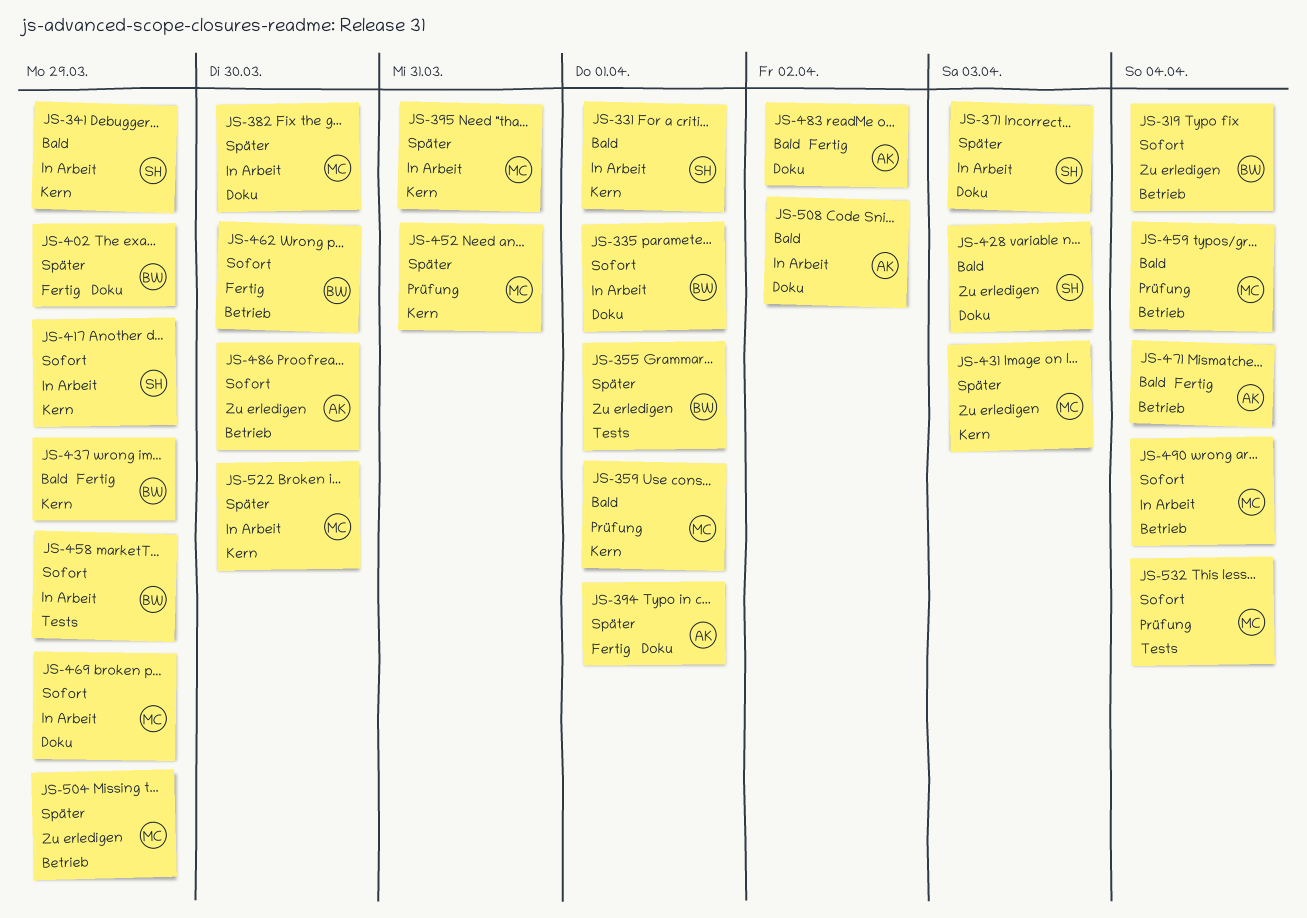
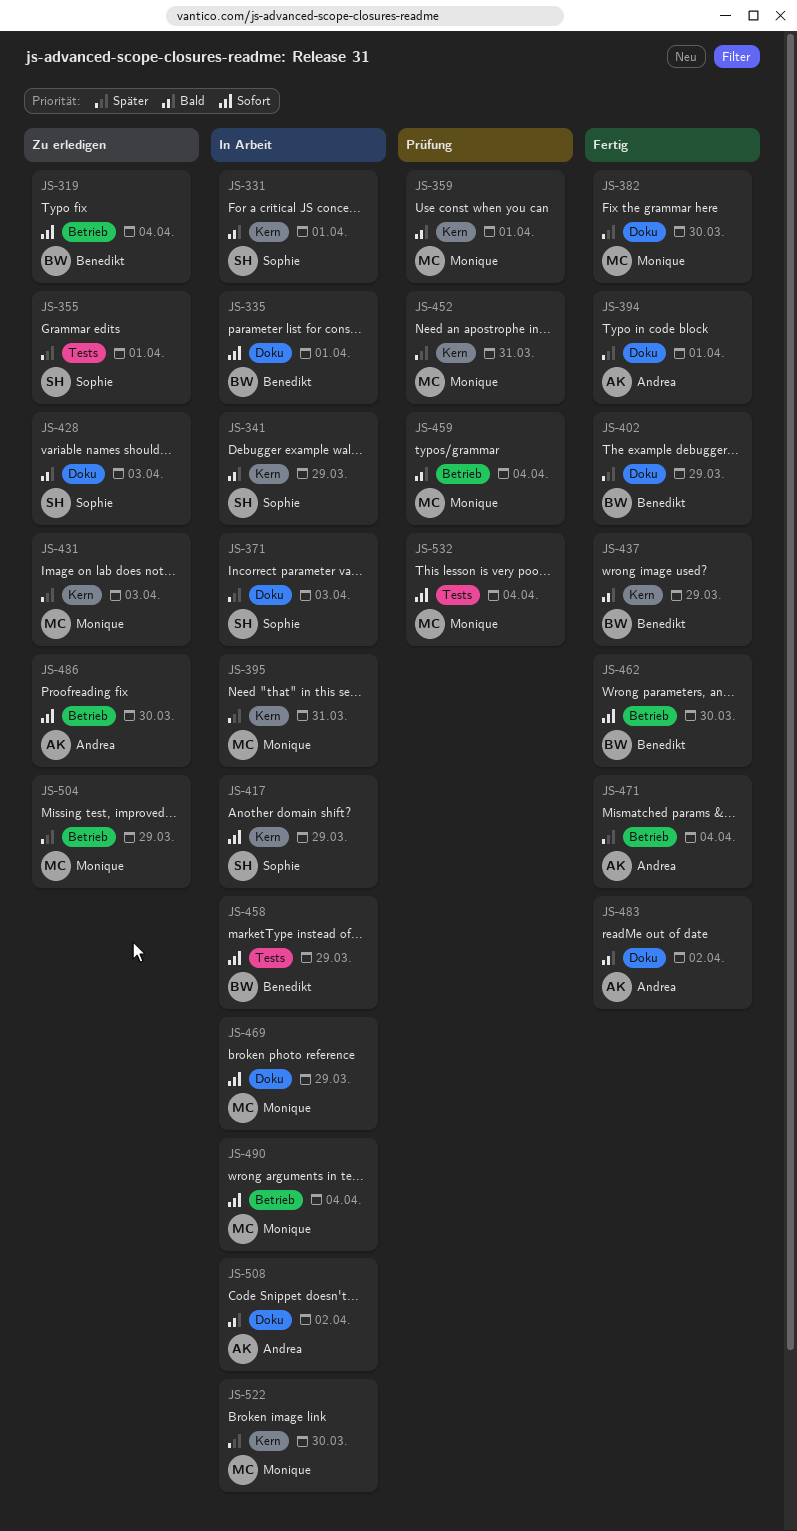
JS-355, owner: Benedikt -> Sophie
JS-382, status: In Arbeit -> Fertig
JS-471, priority: Bald -> Später

